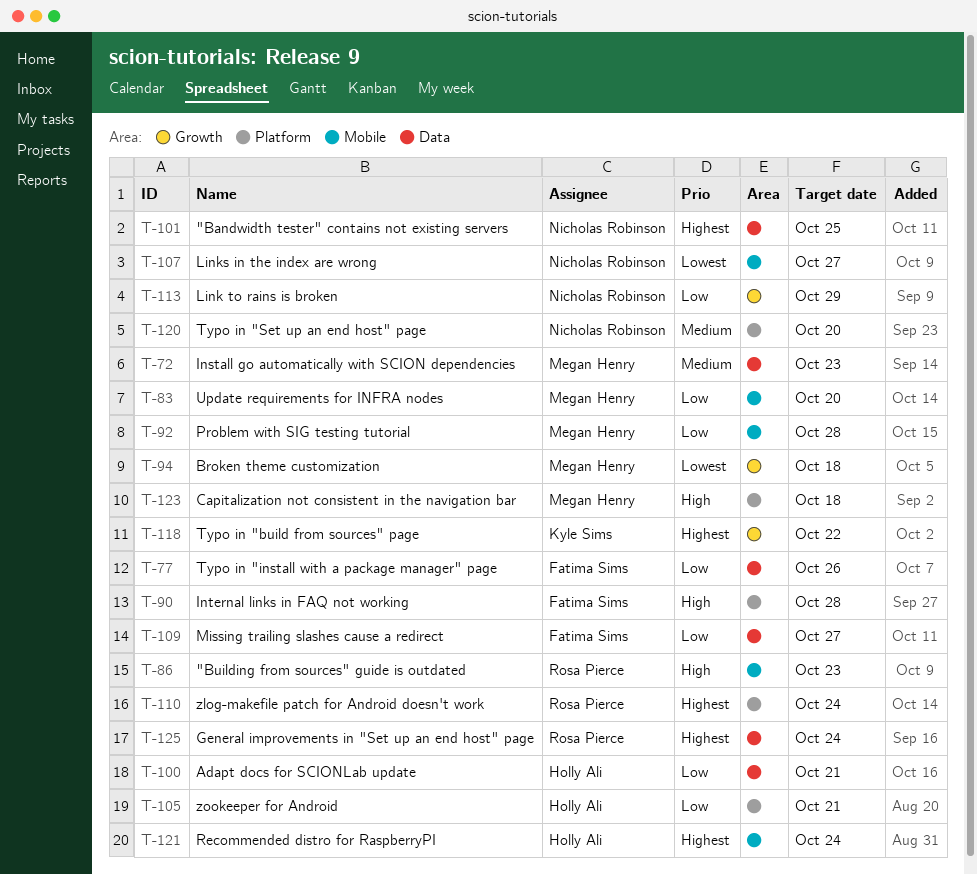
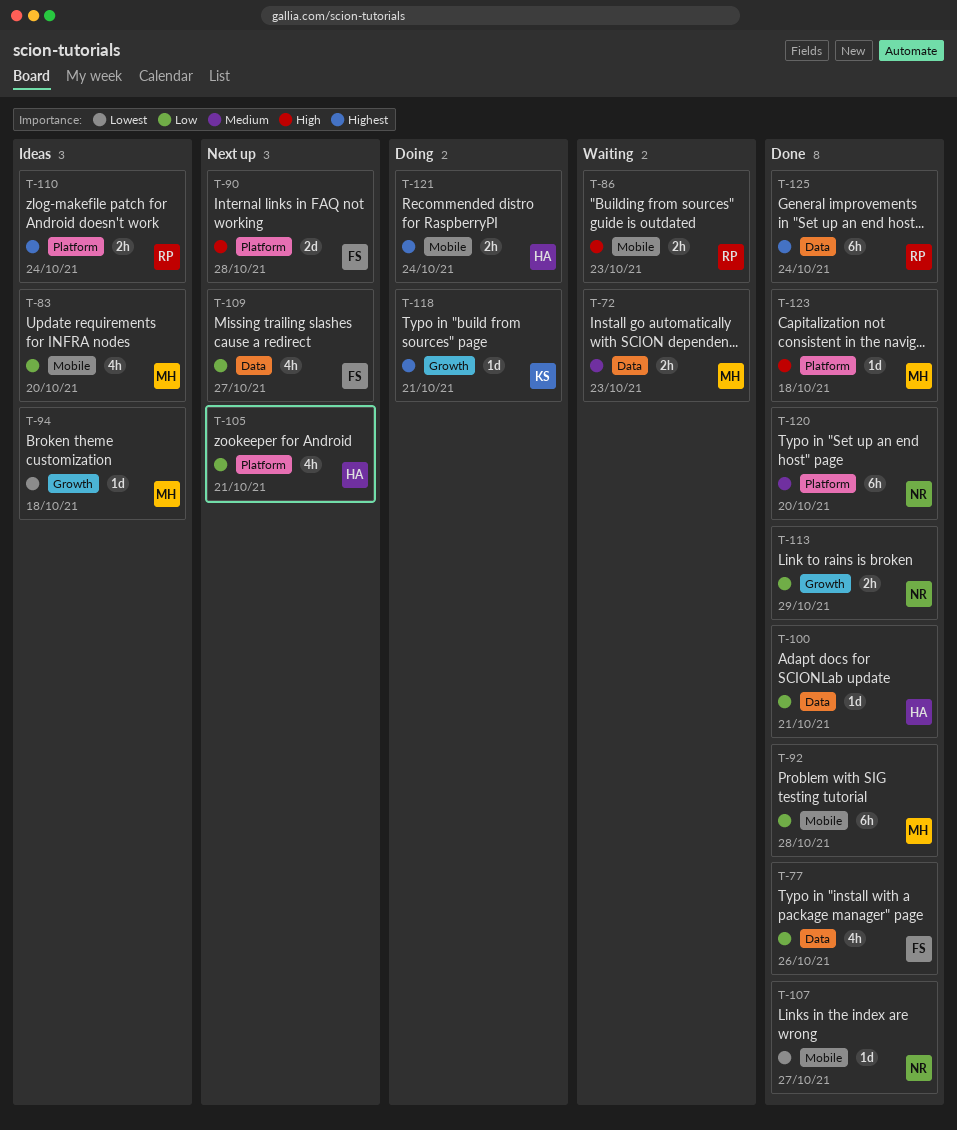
T-101: present -> none
T-118, due: Oct 22 -> Oct 21

